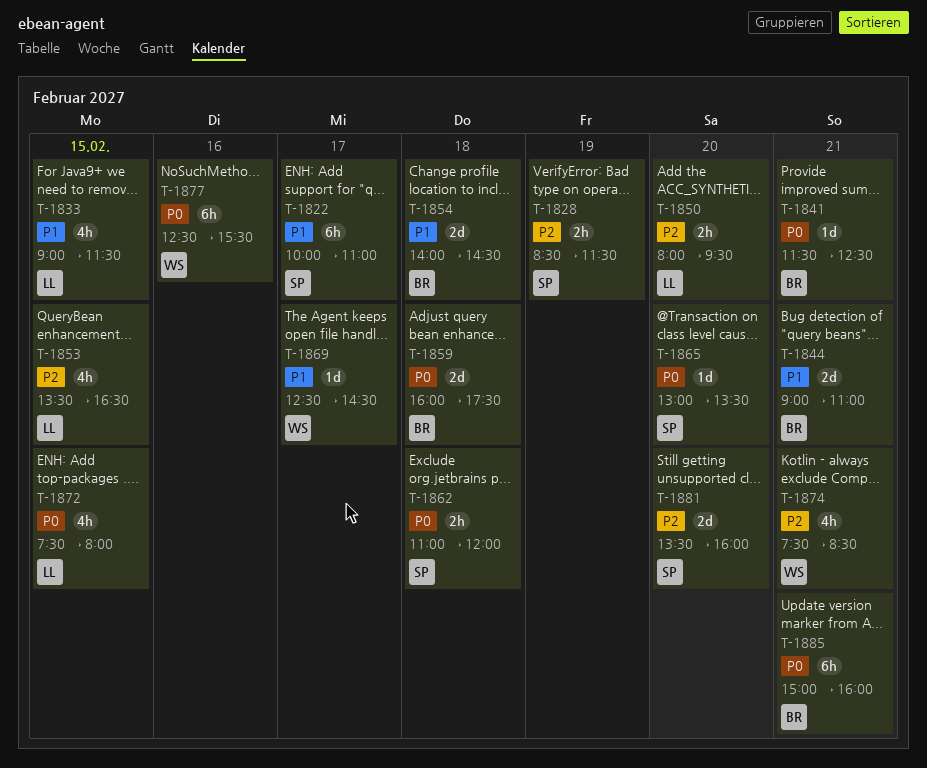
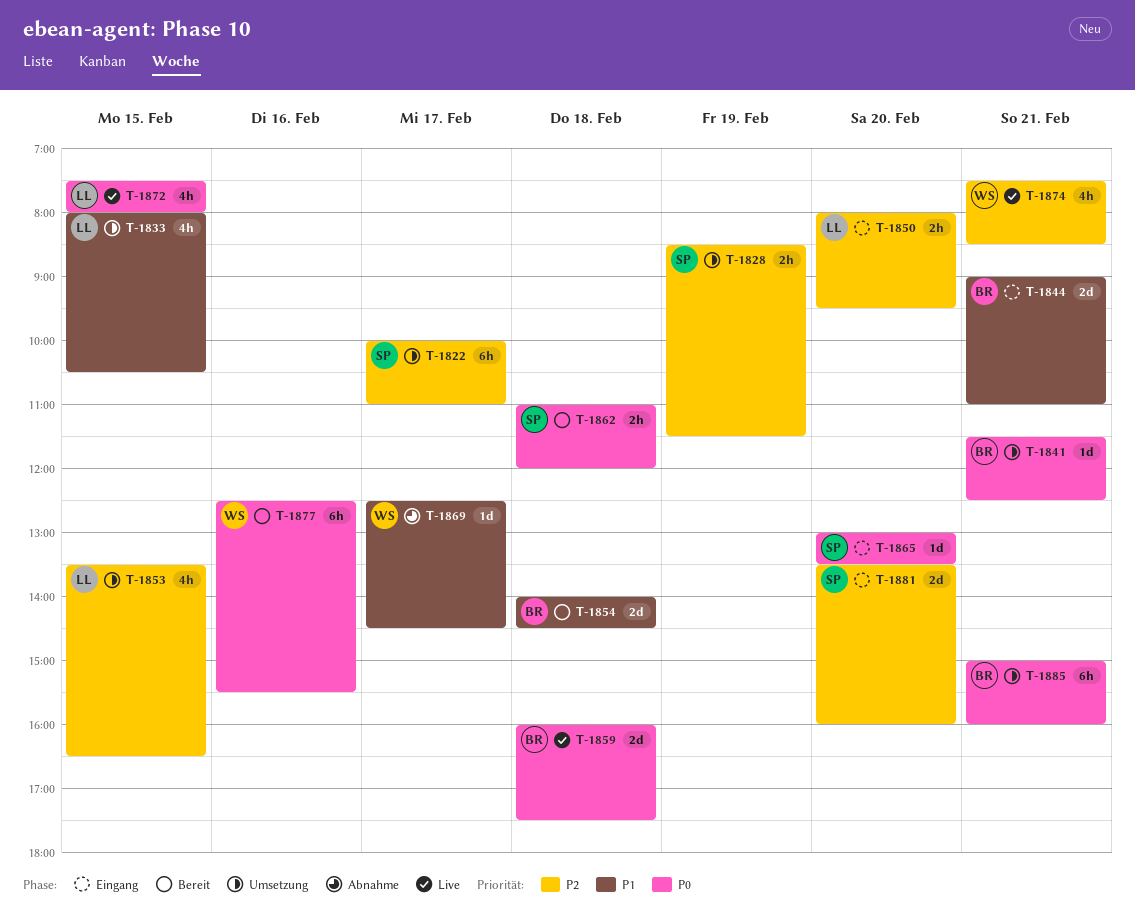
T-1822, priority: P1 -> P2
T-1833, begins: 09:00 -> 08:00
T-1833, ends: 11:30 -> 10:30

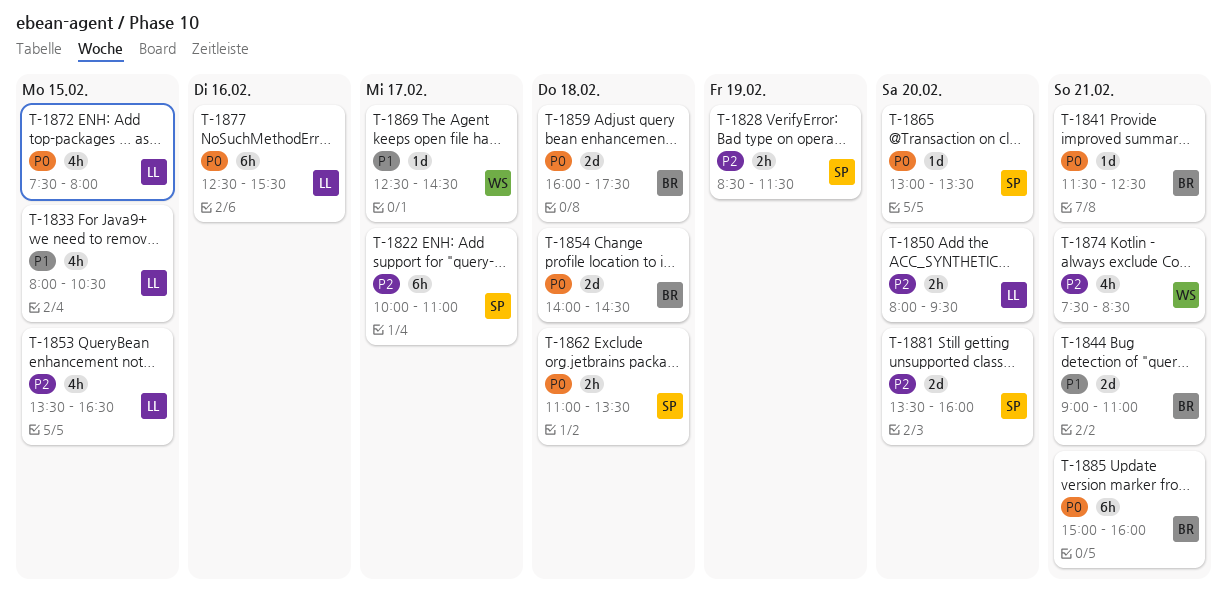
T-1854, priority: P1 -> P0
T-1862, ends: 12:00 -> 13:30
T-1877, owner: WS -> LL

